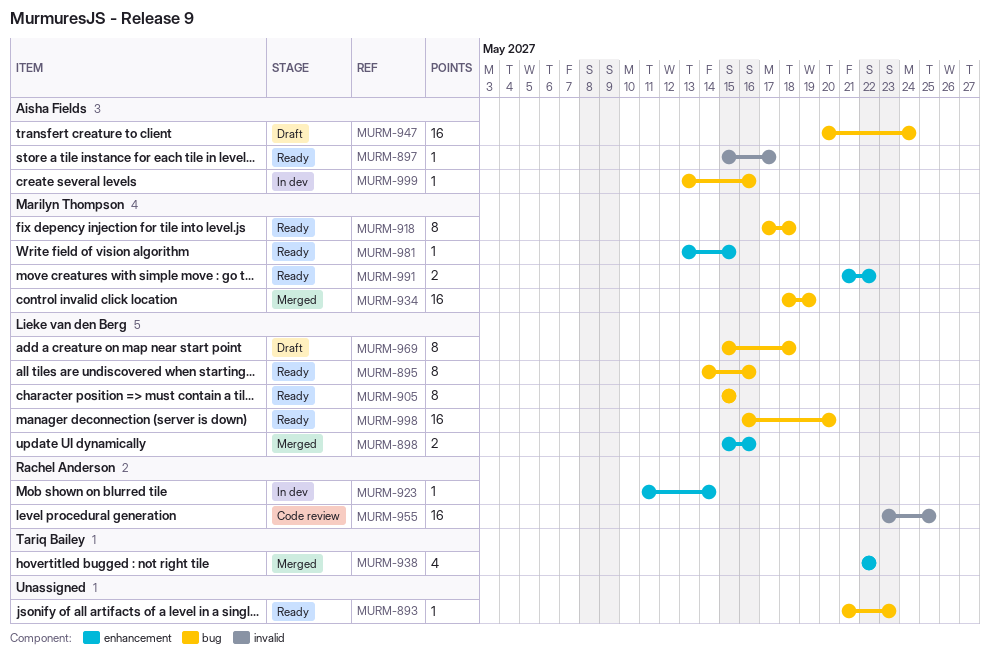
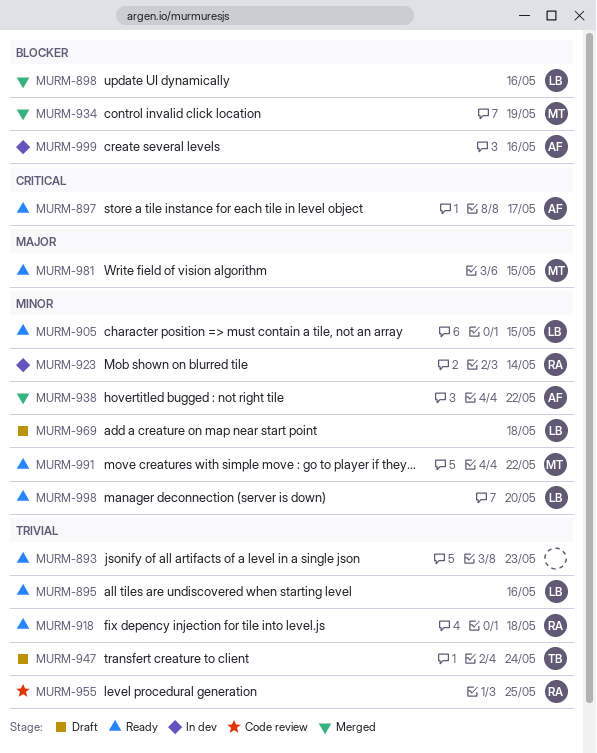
MURM-918, owner: Marilyn Thompson -> Rachel Anderson
MURM-938, owner: Tariq Bailey -> Aisha Fields
MURM-947, owner: Aisha Fields -> Tariq Bailey

